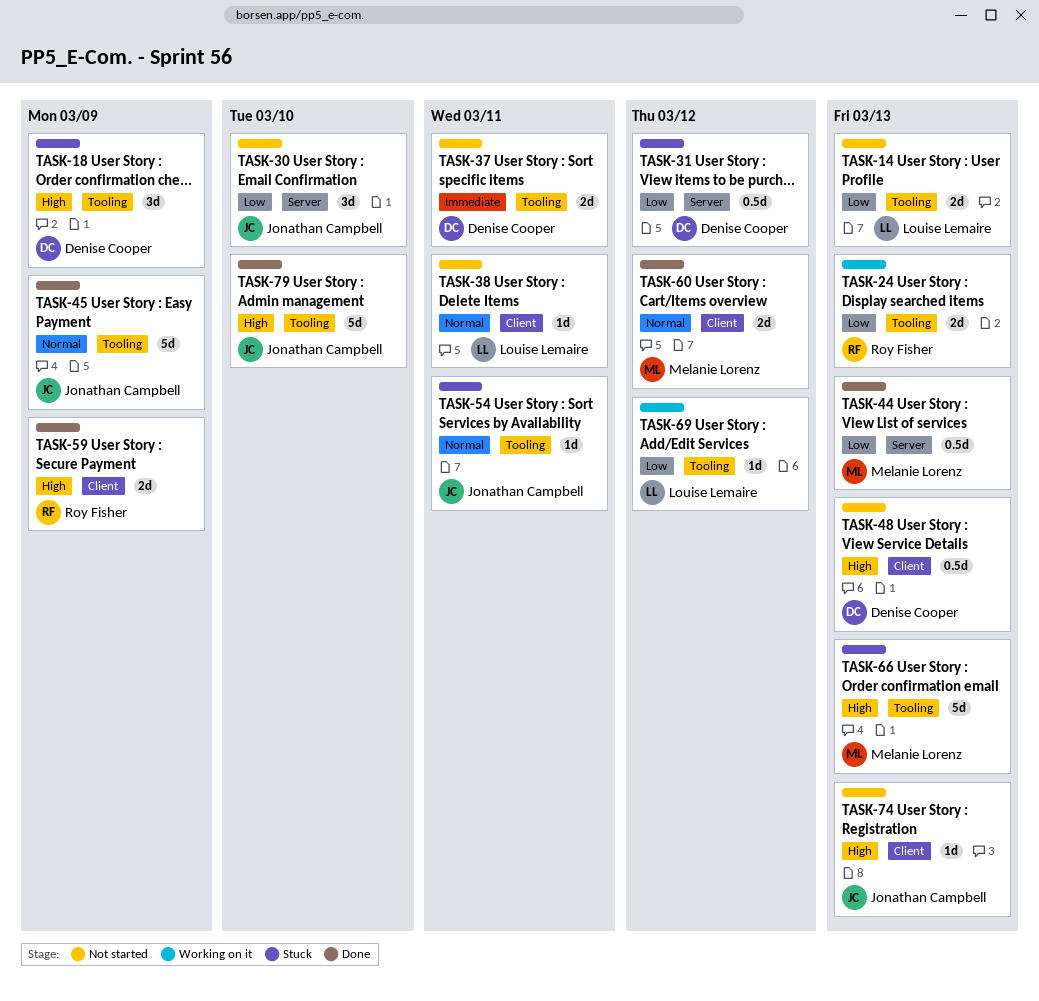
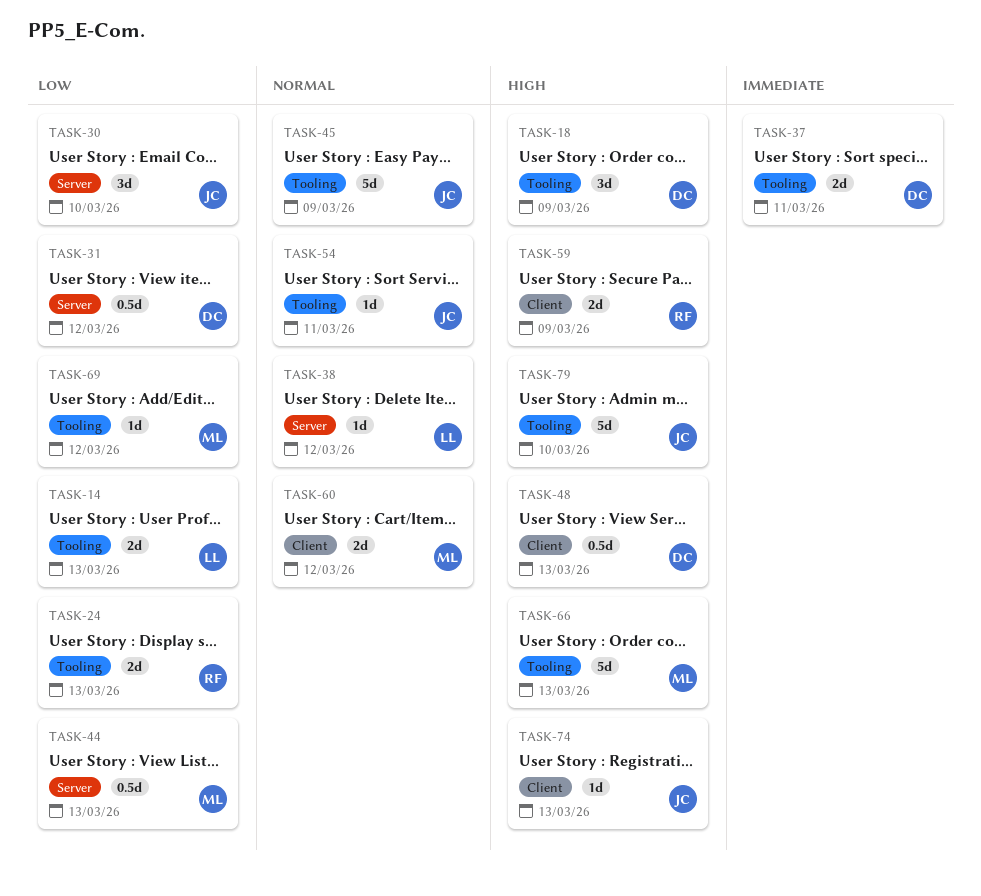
TASK-38, label: Client -> Server
TASK-38, due: Mar 11 -> Mar 12
TASK-69, owner: Louise Lemaire -> Melanie Lorenz

